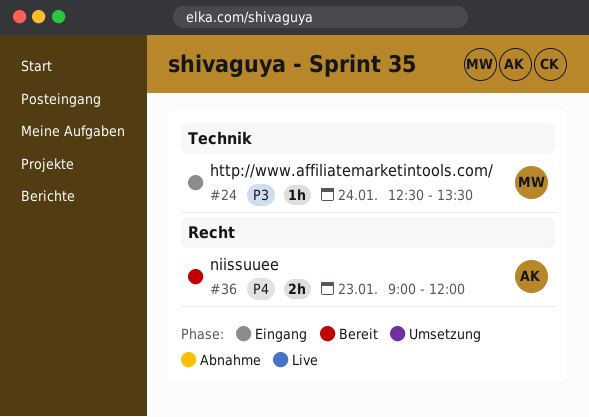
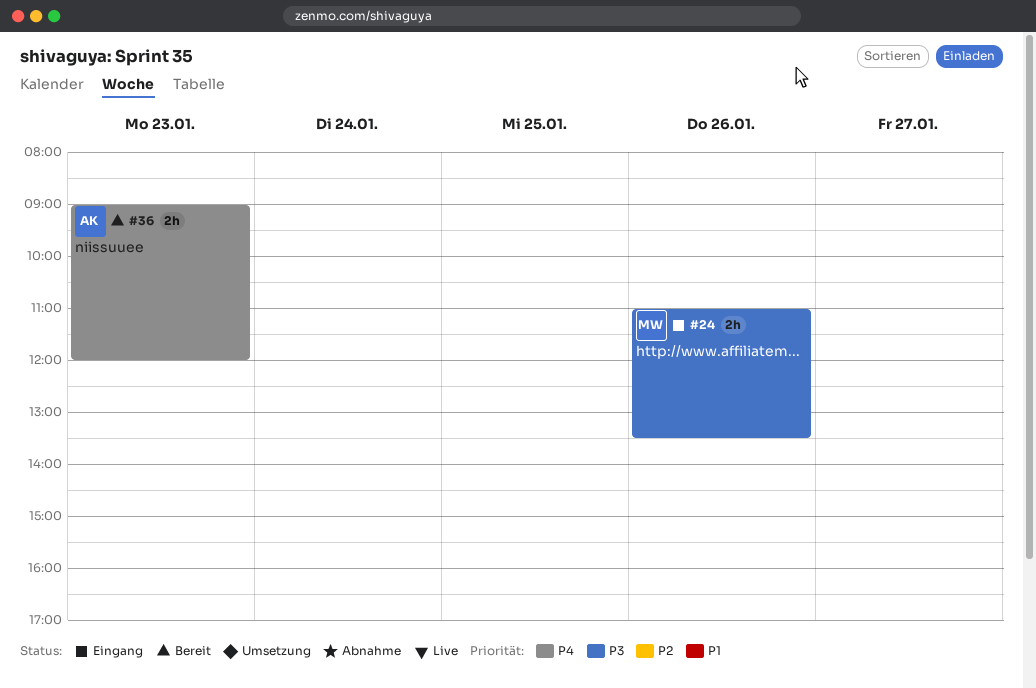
#24, estimate: 1h -> 2h
#24, day: Jan 24 -> Jan 26
#24, begins: 12:30 -> 11:00

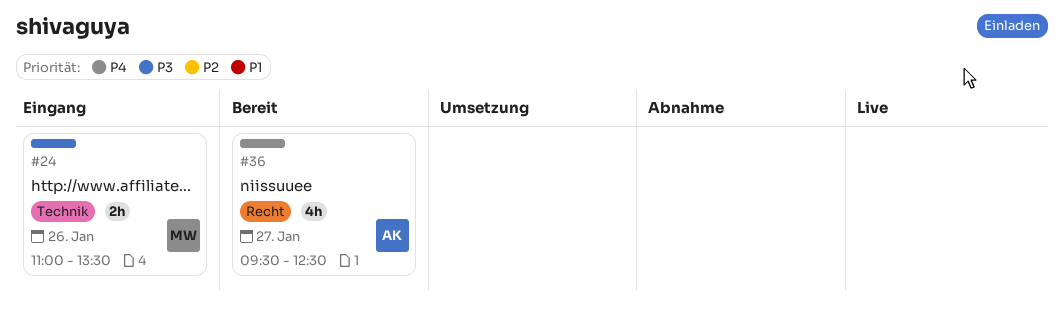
#36, estimate: 2h -> 4h
#36, day: Jan 23 -> Jan 27
#36, begins: 09:00 -> 09:30
#36, ends: 12:00 -> 12:30

